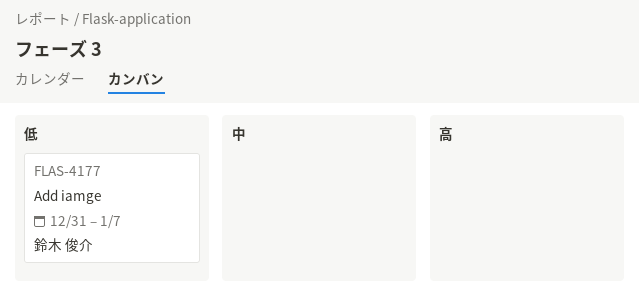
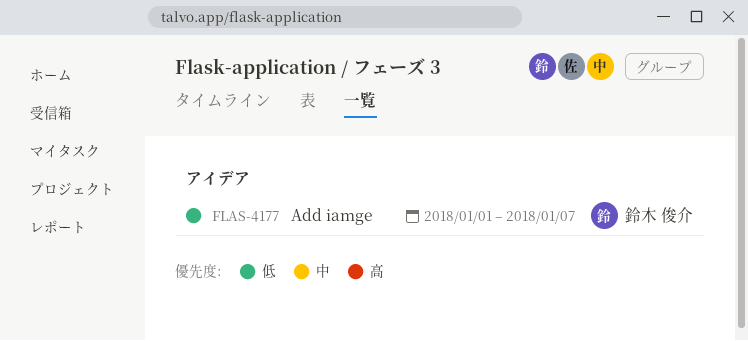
FLAS-4177, start: Dec 31 -> Jan 1

